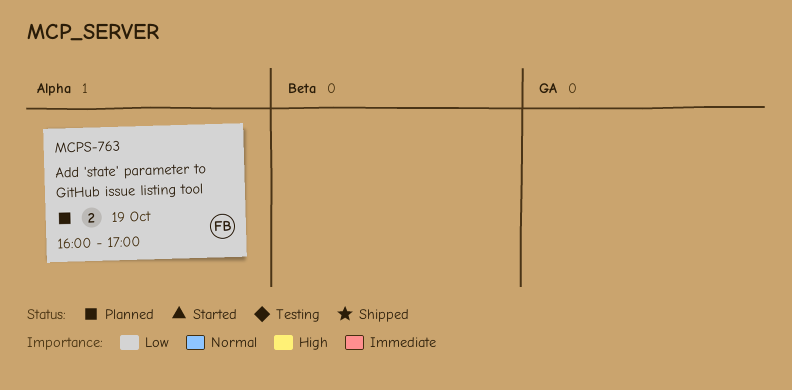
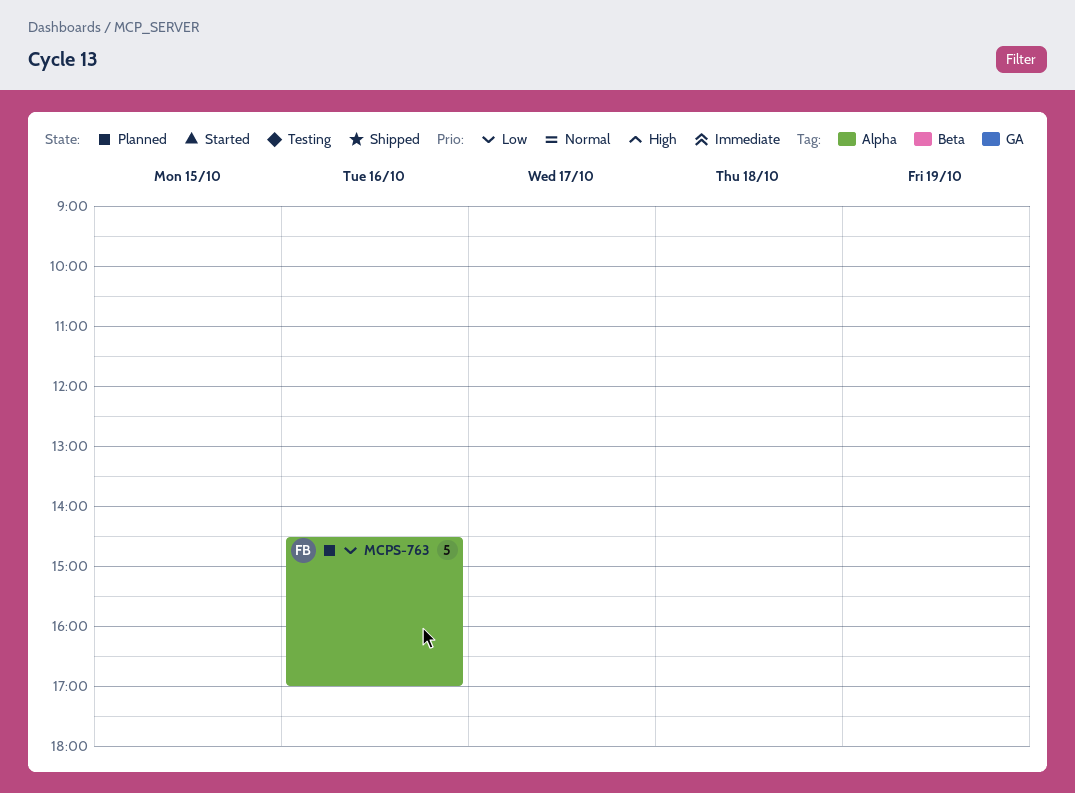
MCPS-763, estimate: 2 -> 5
MCPS-763, day: Oct 19 -> Oct 16
MCPS-763, begins: 16:00 -> 14:30

